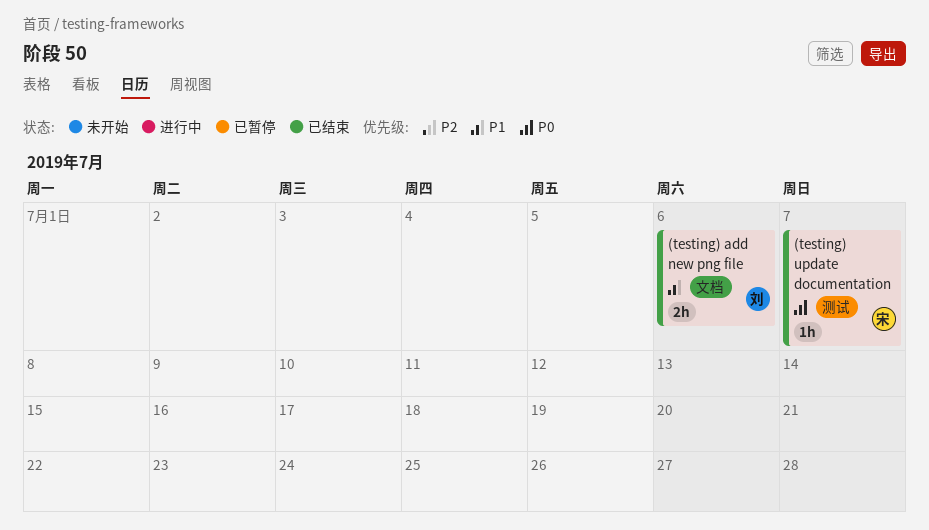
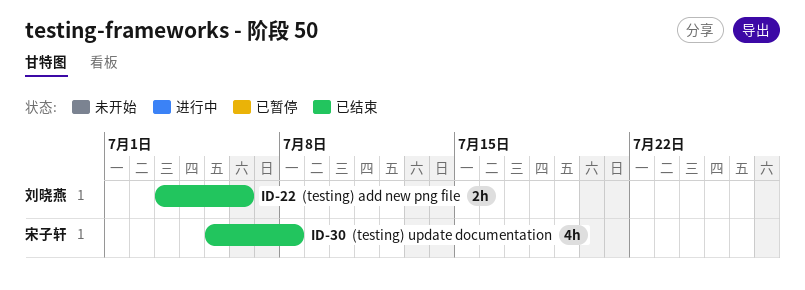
(testing) update documentation, estimate: 1h -> 4h
(testing) update documentation, due: Jul 7 -> Jul 8

